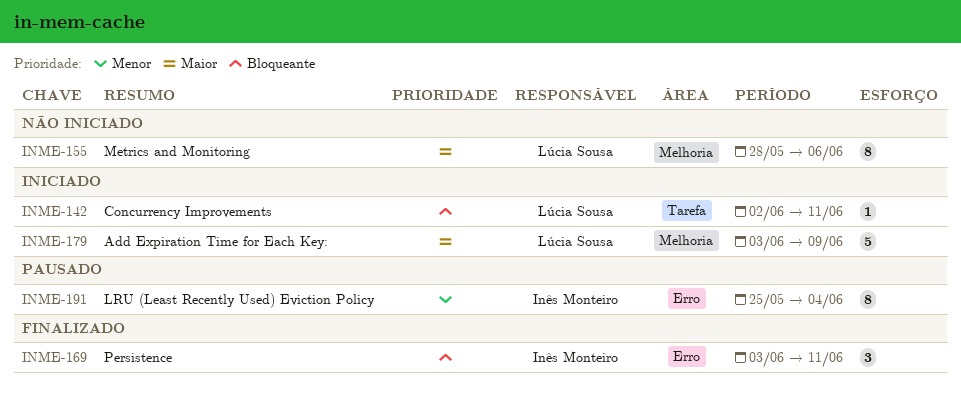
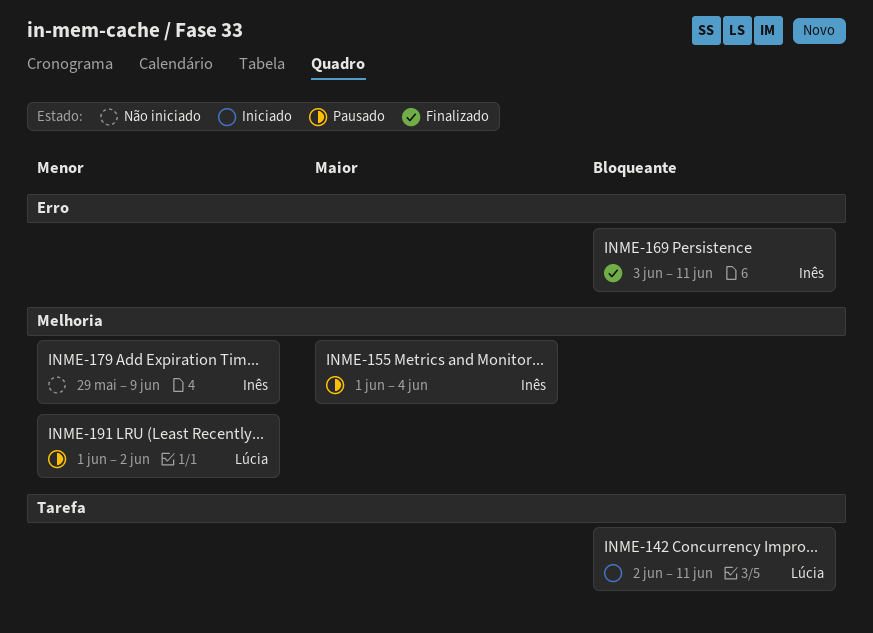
INME-155, status: Não iniciado -> Pausado
INME-155, owner: Lúcia Sousa -> Inês Monteiro
INME-155, start: May 28 -> Jun 1
INME-155, due: Jun 6 -> Jun 4
INME-179, status: Iniciado -> Não iniciado
INME-179, owner: Lúcia Sousa -> Inês Monteiro
INME-179, priority: Maior -> Menor
INME-179, start: Jun 3 -> May 29
INME-191, owner: Inês Monteiro -> Lúcia Sousa
INME-191, label: Erro -> Melhoria
INME-191, start: May 25 -> Jun 1
INME-191, due: Jun 4 -> Jun 2

